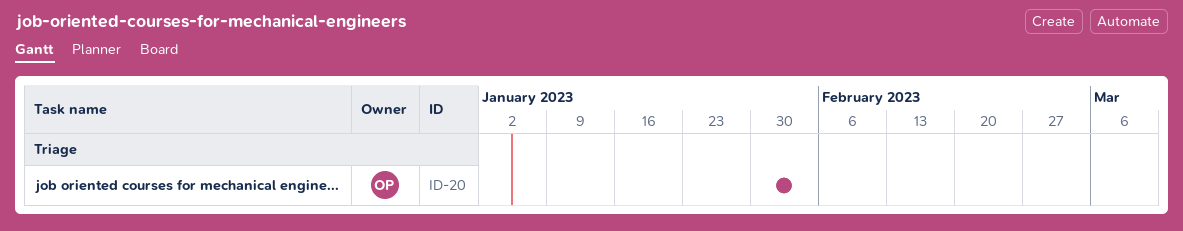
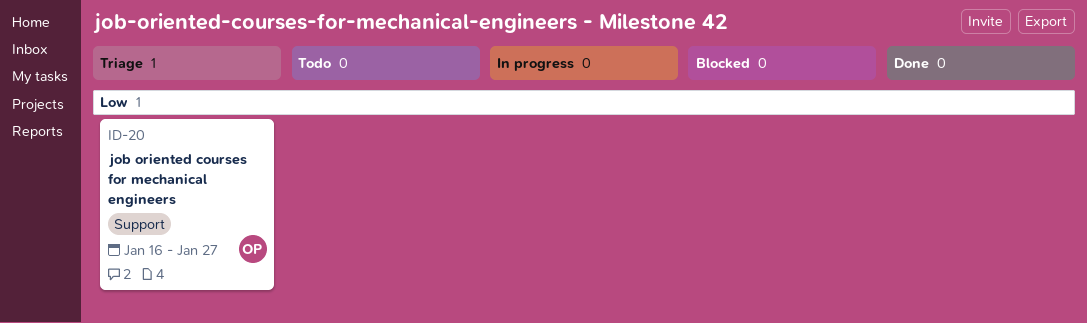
ID-20, start: Jan 30 -> Jan 16
ID-20, due: Feb 3 -> Jan 27

